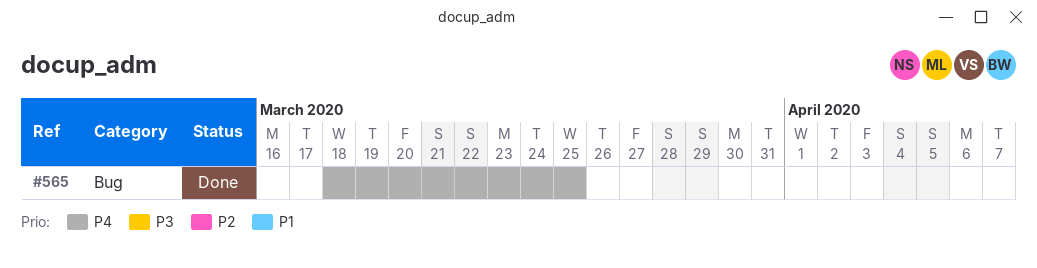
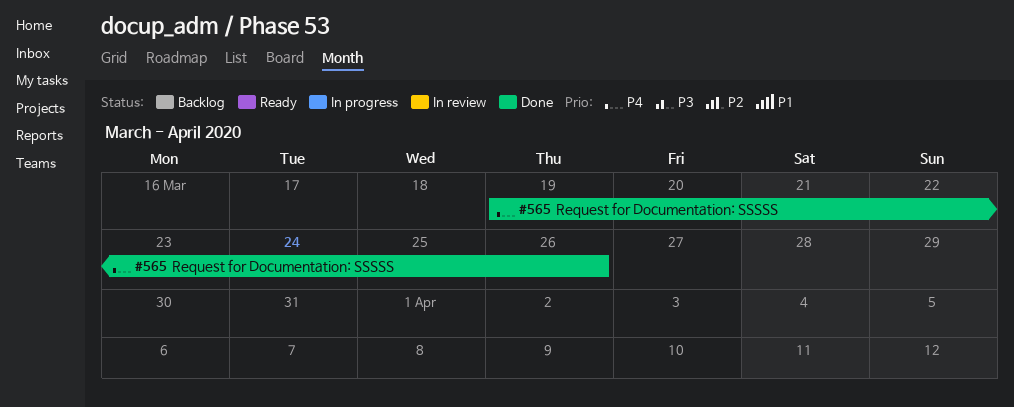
#565, start: Mar 18 -> Mar 19
#565, due: Mar 25 -> Mar 26

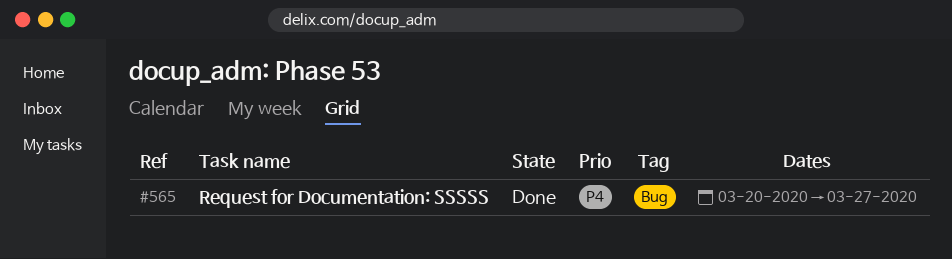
#565, start: Mar 19 -> Mar 20
#565, due: Mar 26 -> Mar 27

